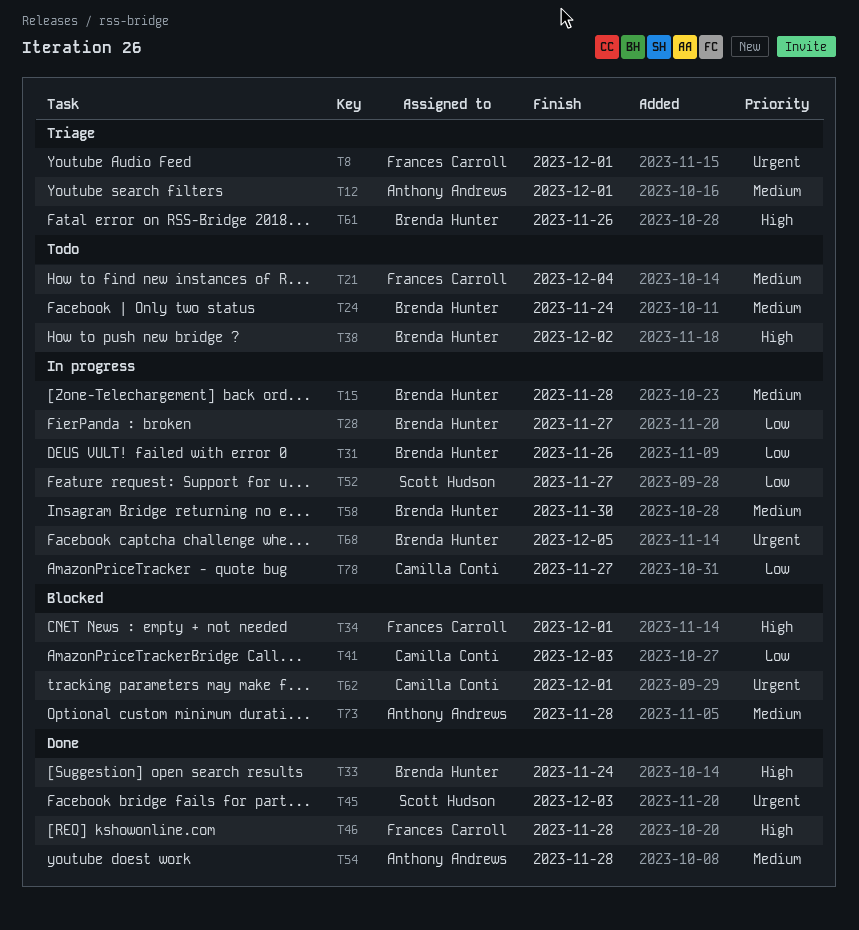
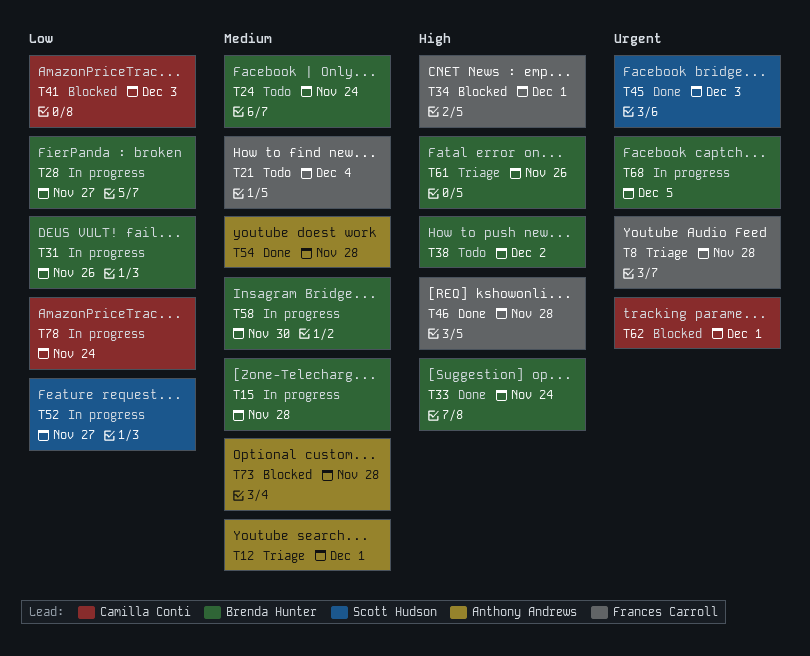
T8, due: Dec 1 -> Nov 28
T78, due: Nov 27 -> Nov 24

